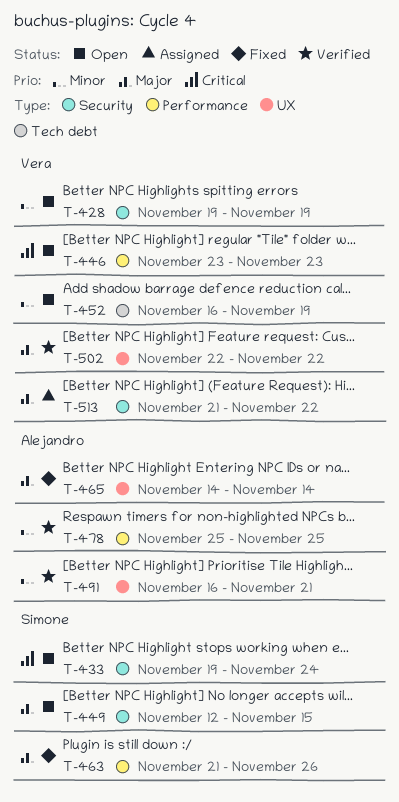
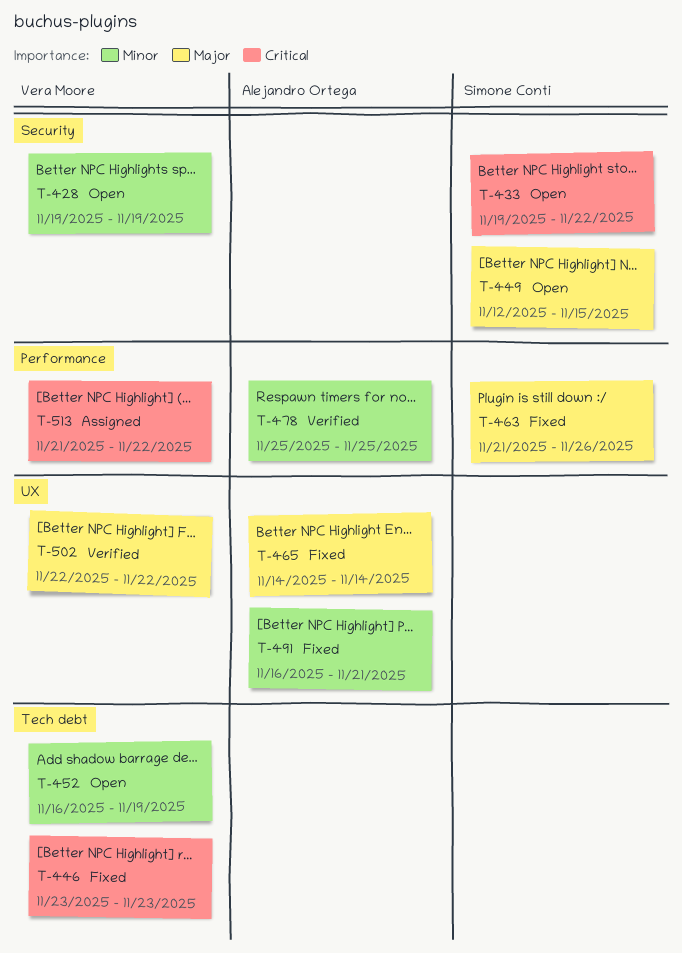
T-433, due: Nov 24 -> Nov 22
T-446, status: Open -> Fixed
T-446, label: Performance -> Tech debt
T-491, status: Verified -> Fixed
T-513, priority: Major -> Critical
T-513, label: Security -> Performance

